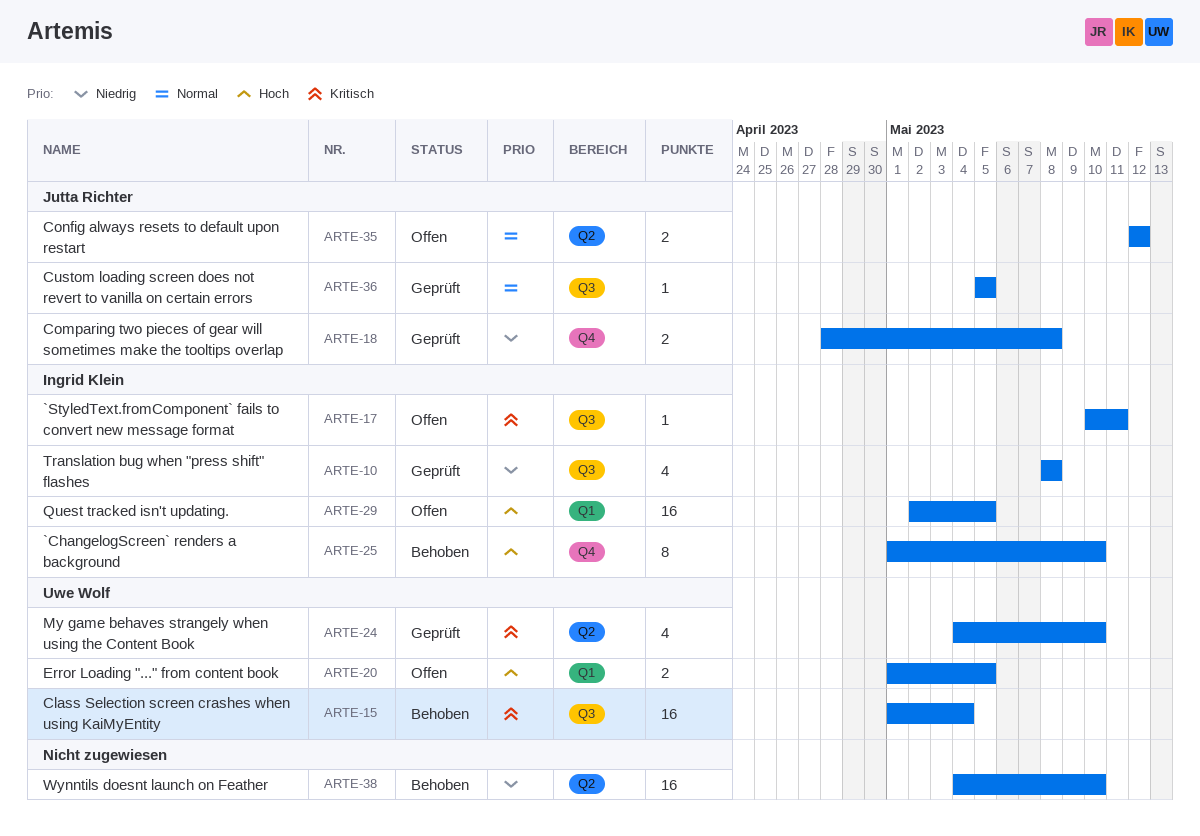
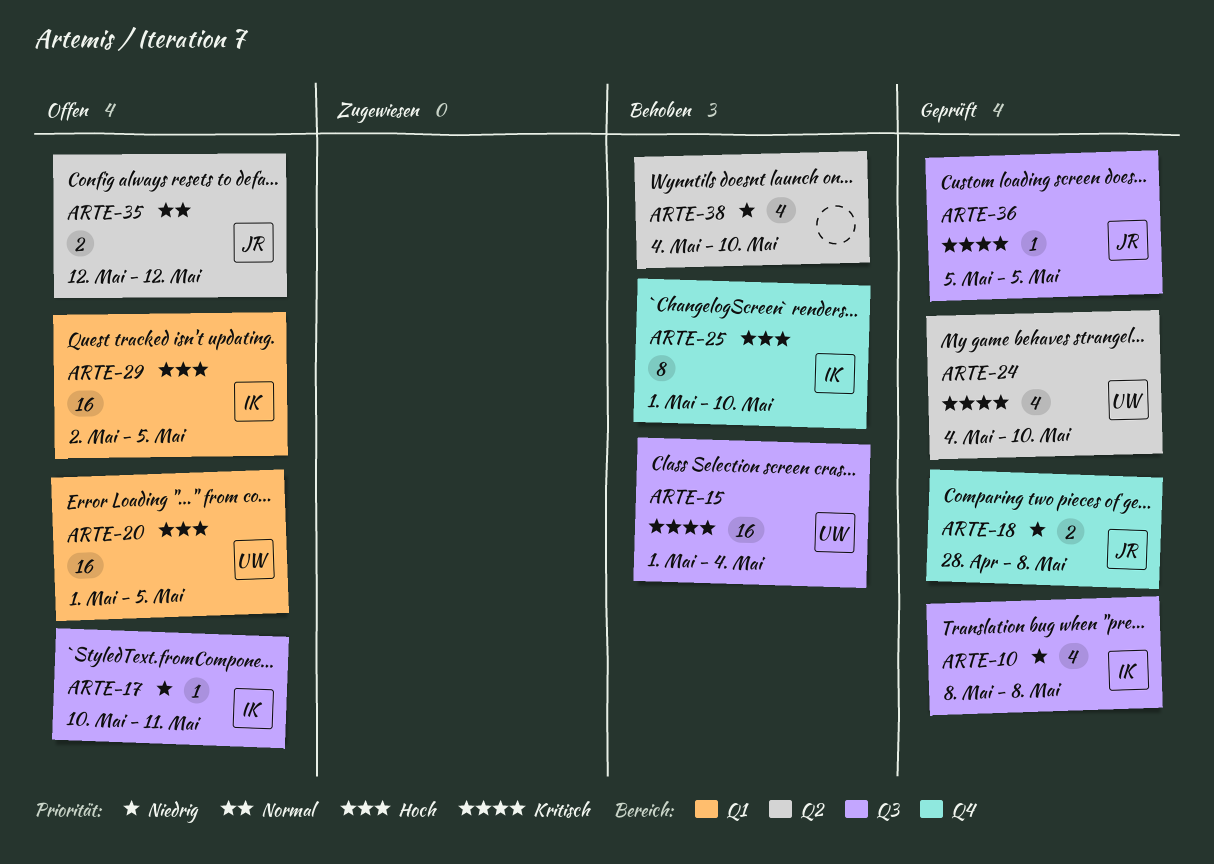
ARTE-17, priority: Kritisch -> Niedrig
ARTE-20, estimate: 2 -> 16
ARTE-36, priority: Normal -> Kritisch
ARTE-38, estimate: 16 -> 4

